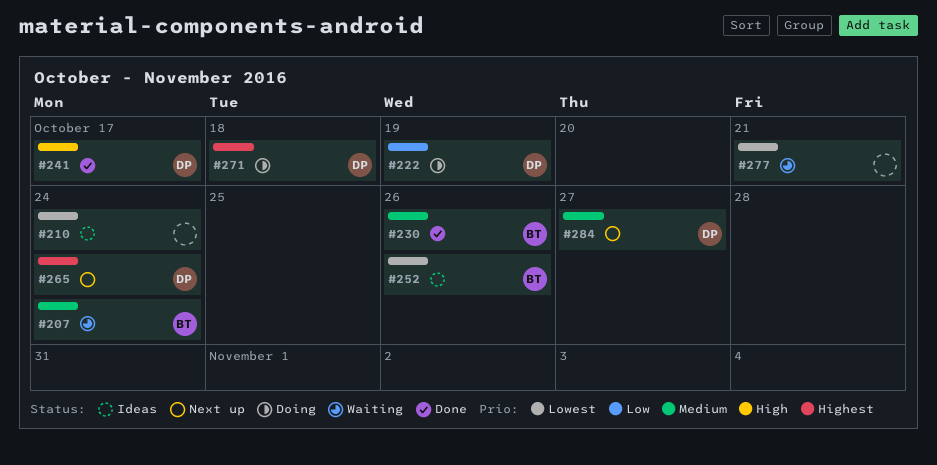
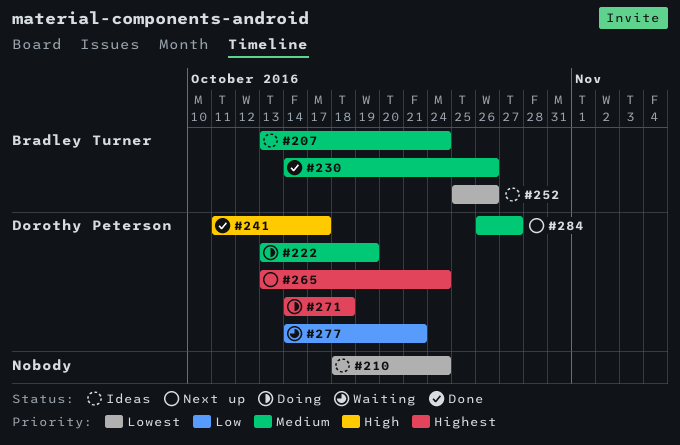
#207, status: Waiting -> Ideas
#222, priority: Low -> Medium
#277, owner: none -> Dorothy Peterson
#277, priority: Lowest -> Low

